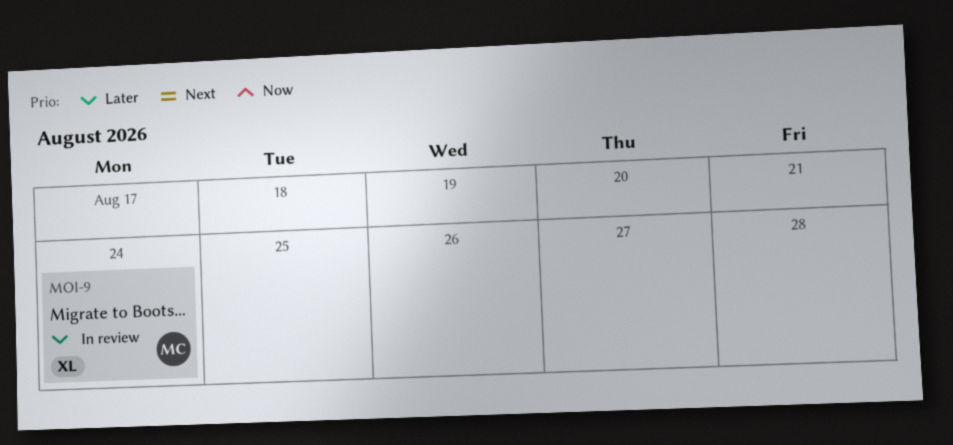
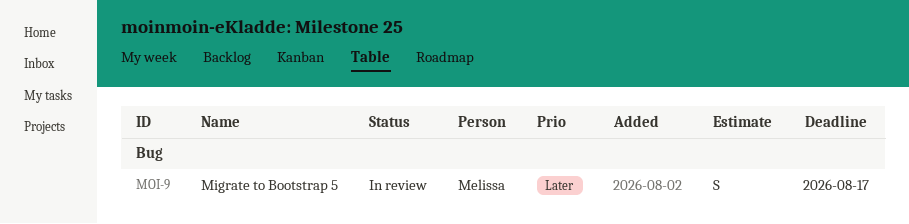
MOI-9, estimate: XL -> S
MOI-9, due: Aug 24 -> Aug 17

